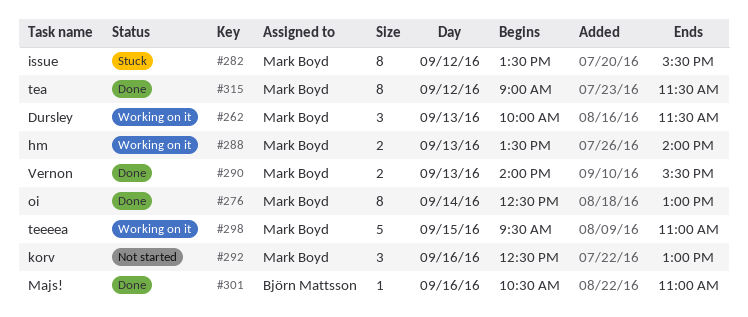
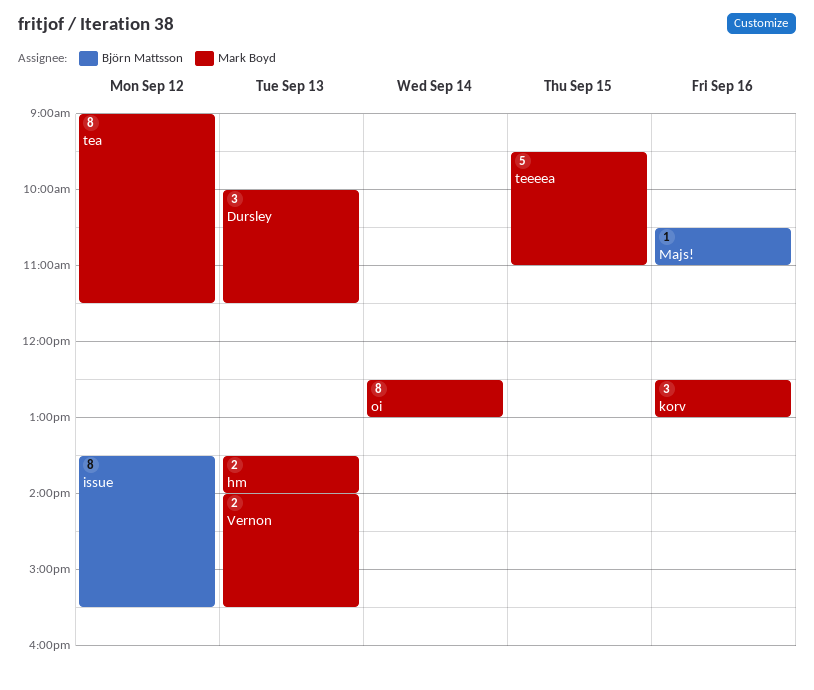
issue, owner: Mark Boyd -> Björn Mattsson

